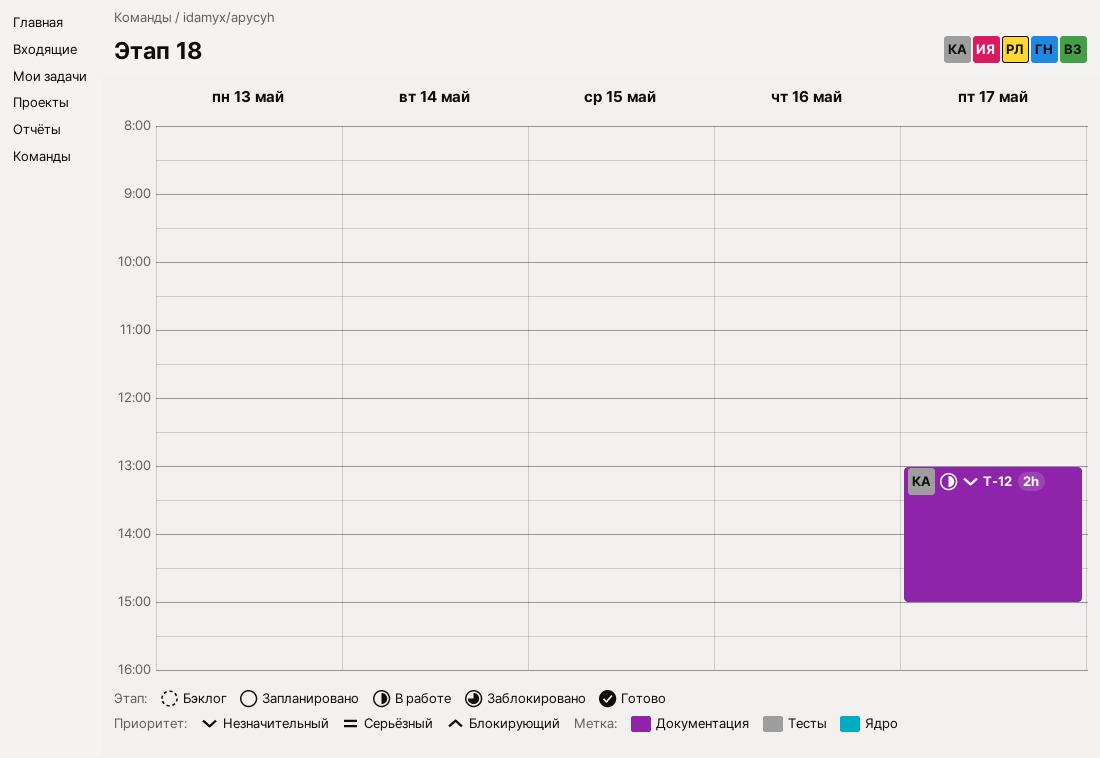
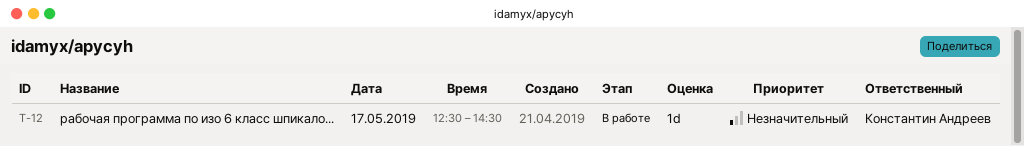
T-12, estimate: 2h -> 1d
T-12, begins: 13:00 -> 12:30
T-12, ends: 15:00 -> 14:30

